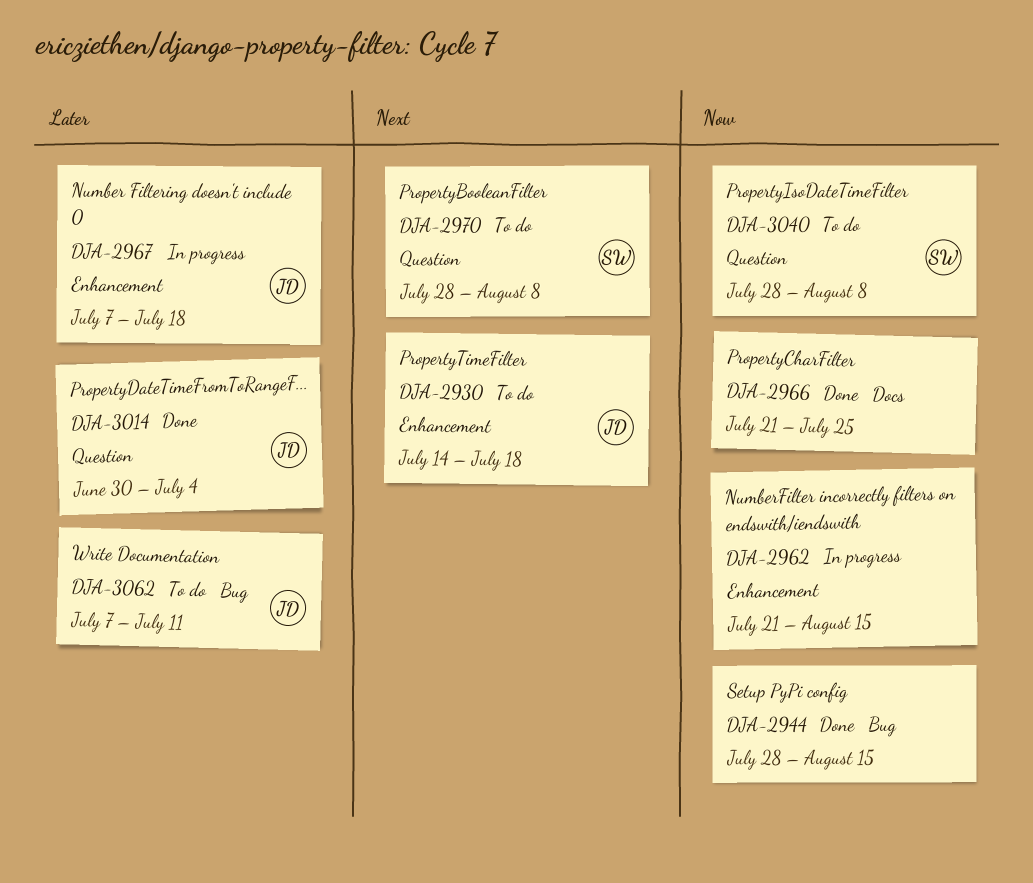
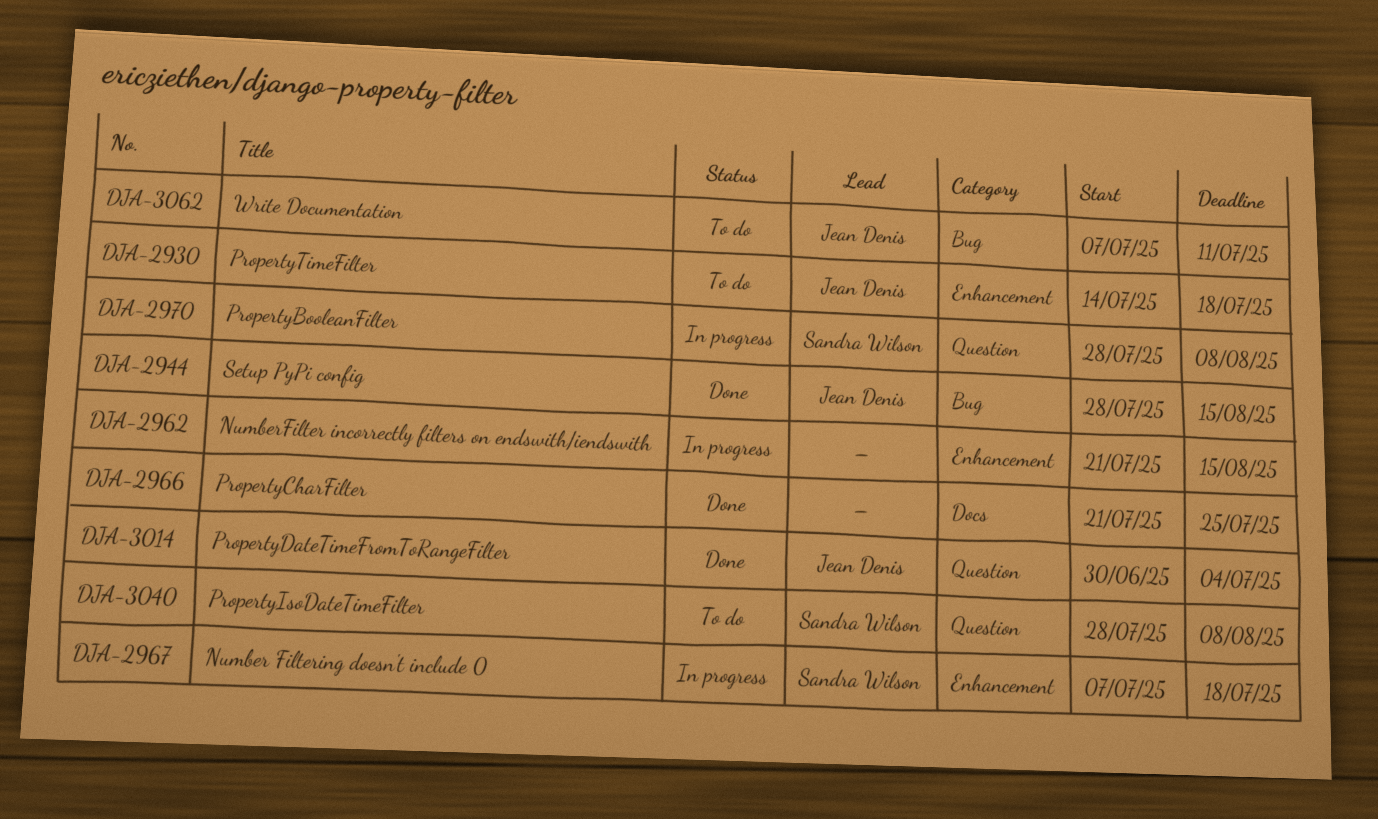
DJA-2944, owner: none -> Jean Denis
DJA-2967, owner: Jean Denis -> Sandra Wilson
DJA-2970, status: To do -> In progress

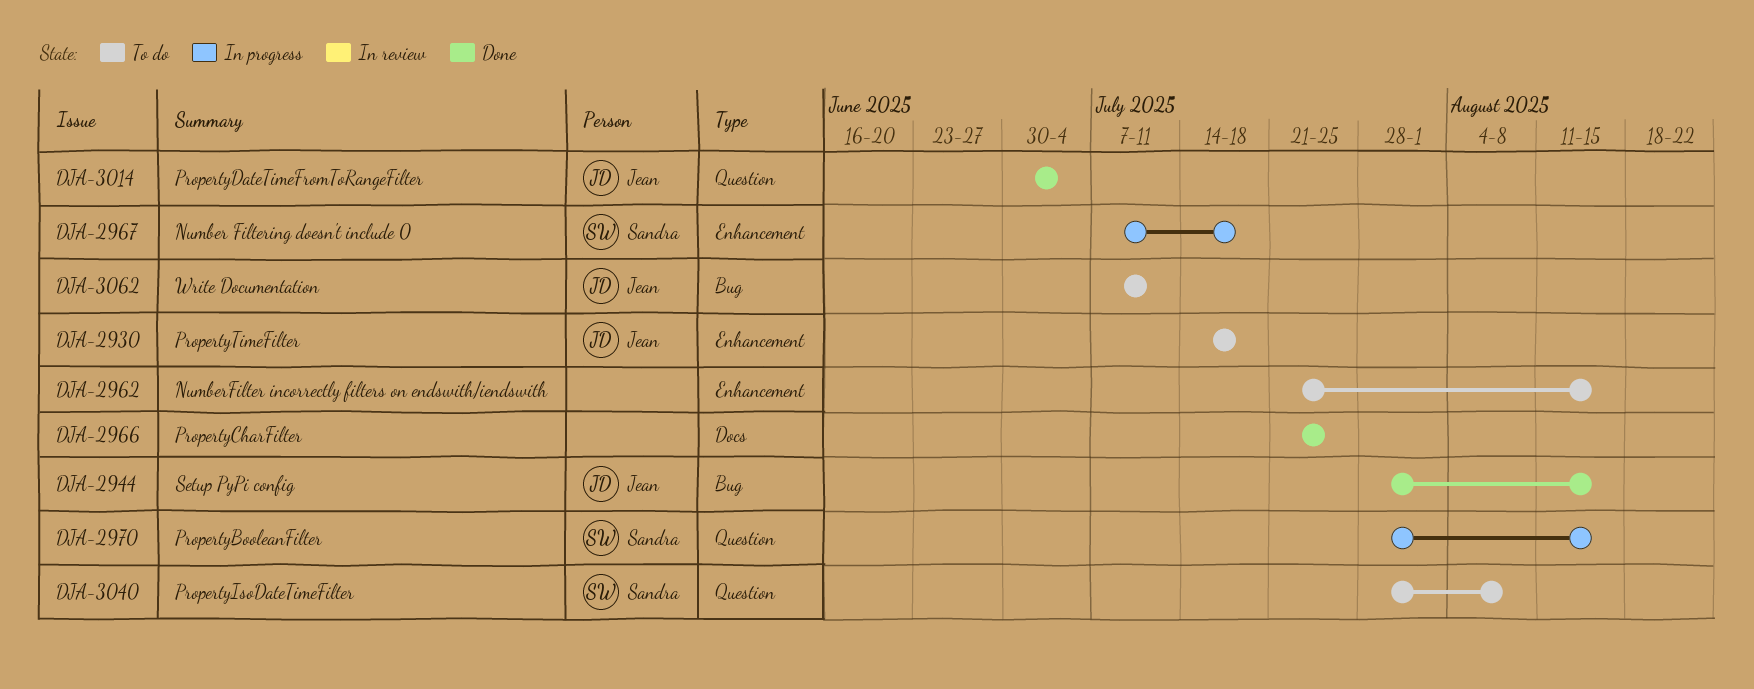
DJA-2962, status: In progress -> To do
DJA-2970, due: Aug 8 -> Aug 15

